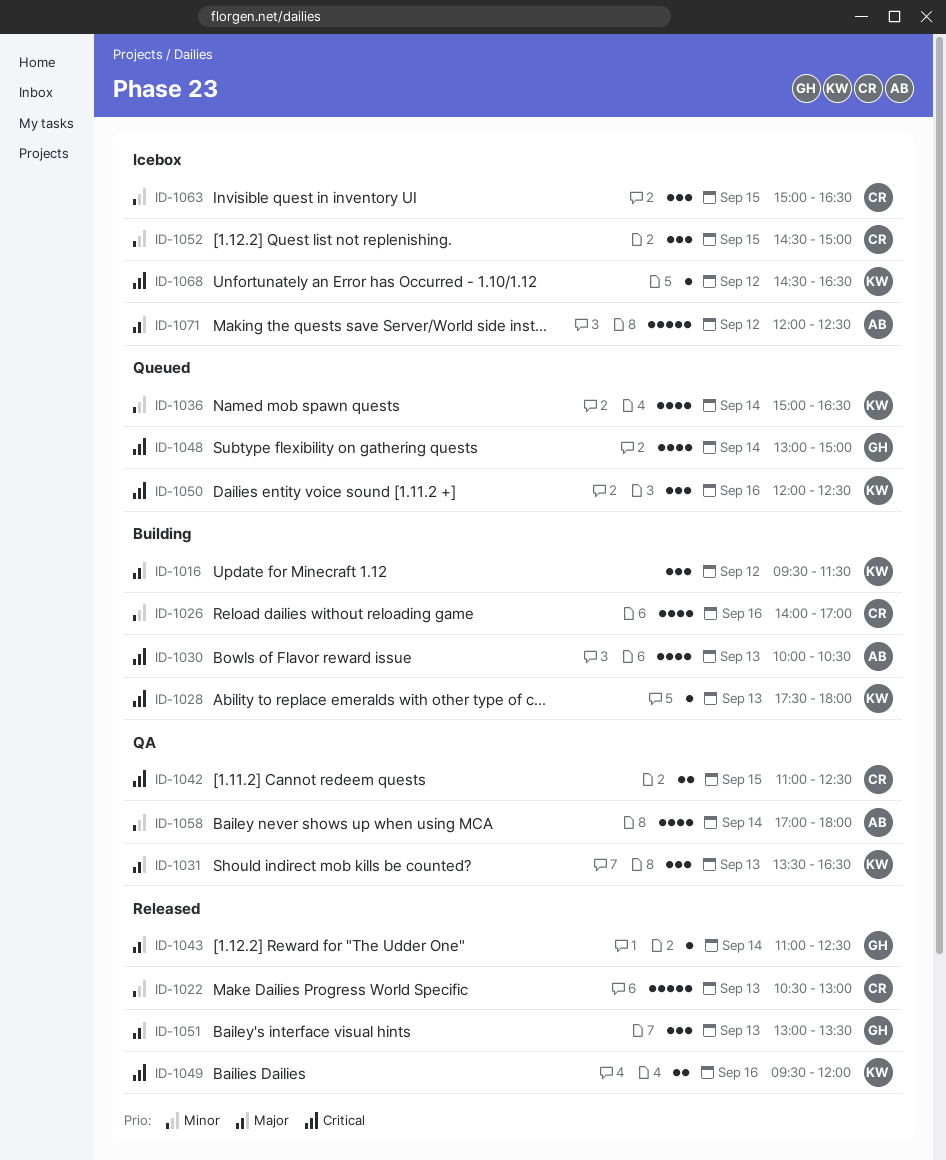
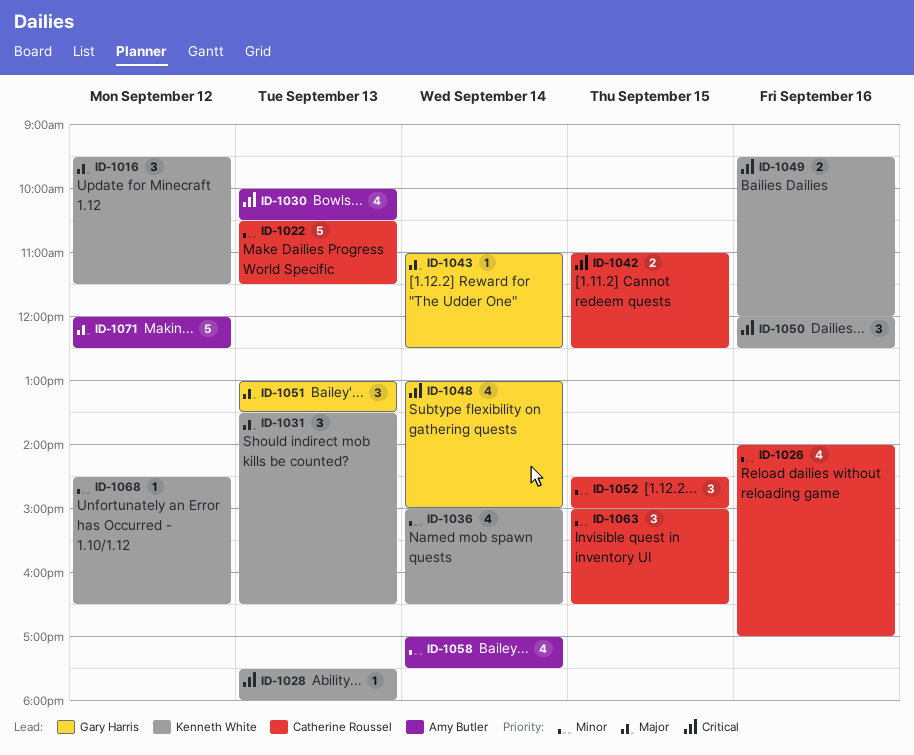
ID-1022, ends: 13:00 -> 11:30
ID-1058, ends: 18:00 -> 17:30
ID-1068, priority: Critical -> Minor

